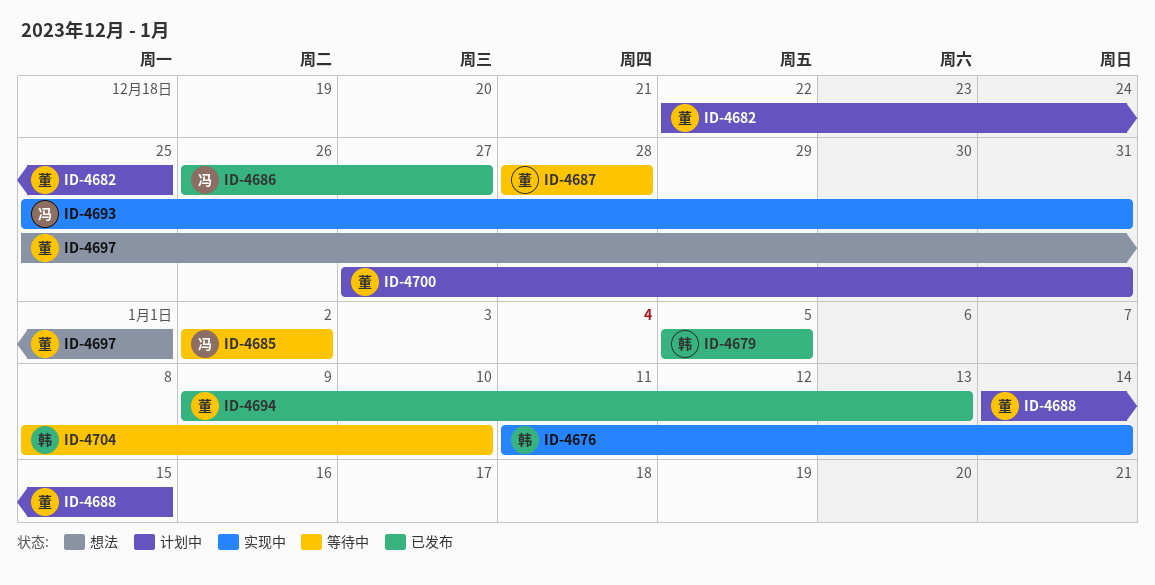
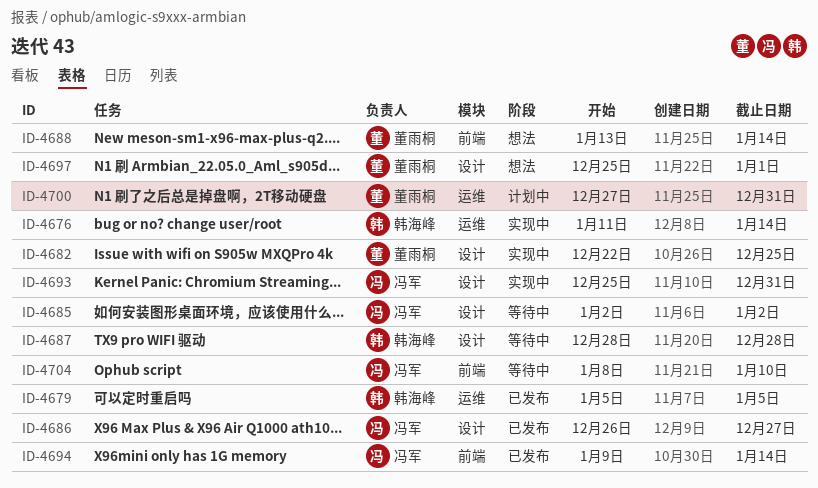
ID-4682, status: 计划中 -> 实现中
ID-4687, owner: 董雨桐 -> 韩海峰
ID-4688, status: 计划中 -> 想法
ID-4688, start: Jan 14 -> Jan 13
ID-4688, due: Jan 15 -> Jan 14
ID-4694, owner: 董雨桐 -> 冯军
ID-4694, due: Jan 13 -> Jan 14
ID-4704, owner: 韩海峰 -> 冯军

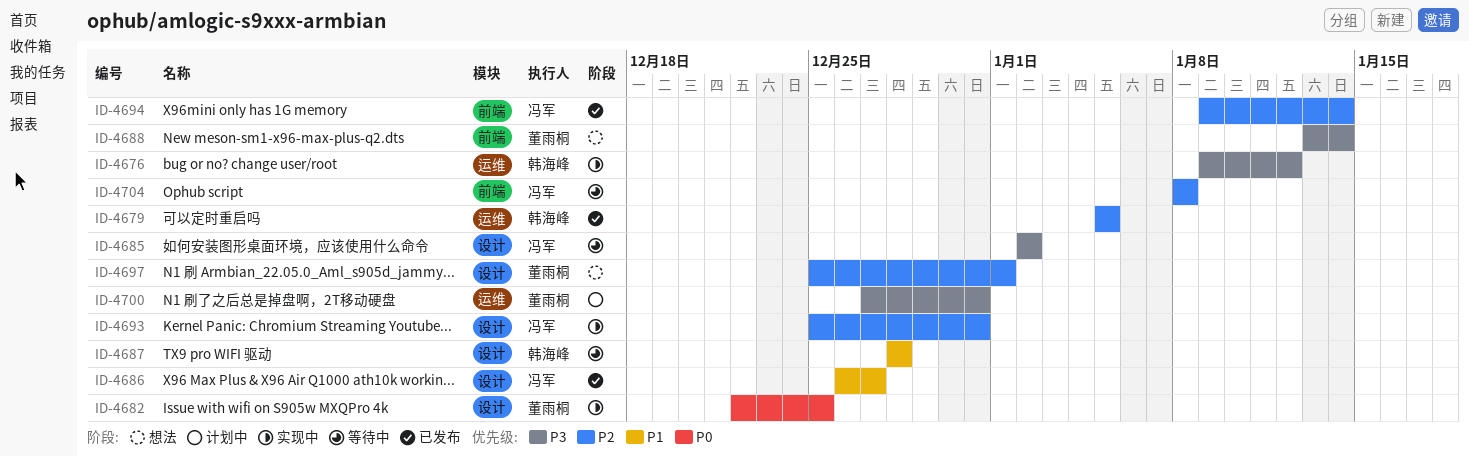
ID-4676, start: Jan 11 -> Jan 9
ID-4676, due: Jan 14 -> Jan 12
ID-4704, due: Jan 10 -> Jan 8

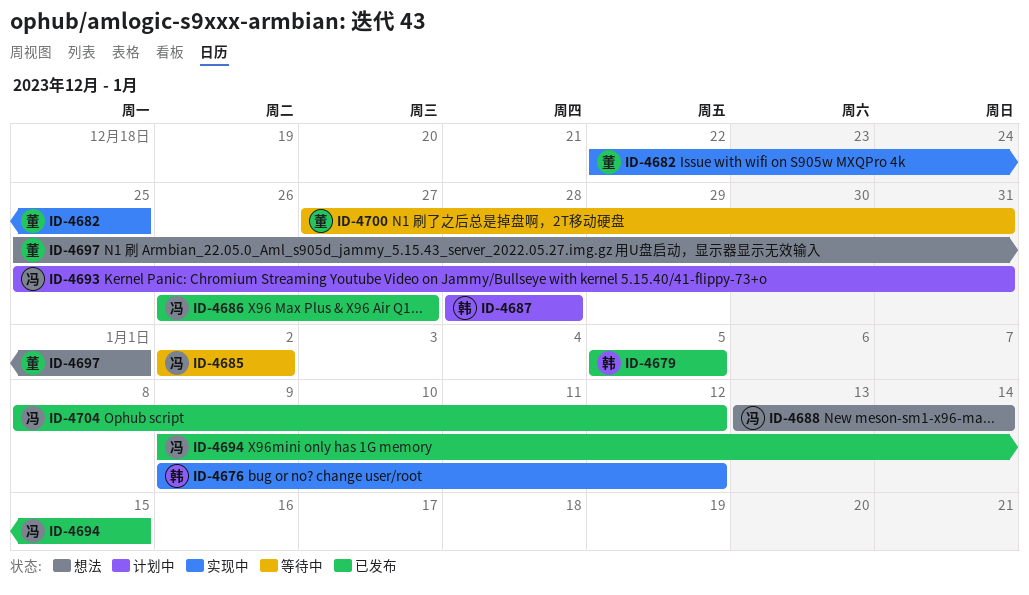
ID-4687, status: 等待中 -> 计划中
ID-4688, owner: 董雨桐 -> 冯军
ID-4693, status: 实现中 -> 计划中
ID-4694, due: Jan 14 -> Jan 15
ID-4700, status: 计划中 -> 等待中
ID-4704, status: 等待中 -> 已发布
ID-4704, due: Jan 8 -> Jan 12

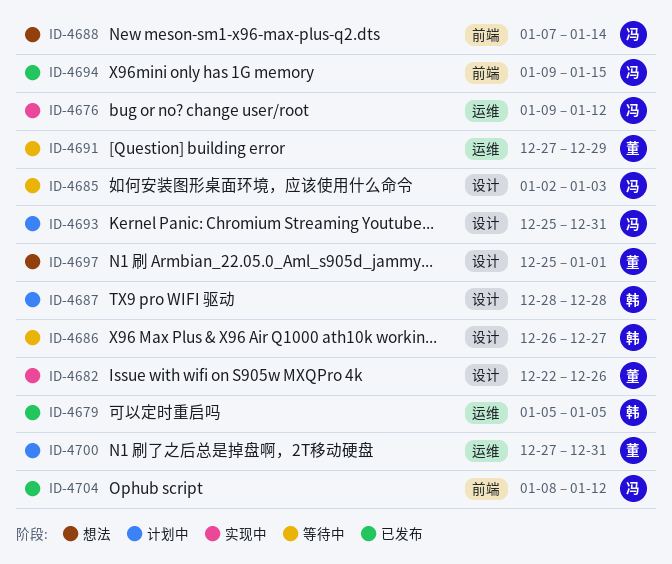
ID-4676, owner: 韩 -> 冯
ID-4682, due: Dec 25 -> Dec 26
ID-4685, due: Jan 2 -> Jan 3
ID-4686, status: 已发布 -> 等待中
ID-4686, owner: 冯 -> 韩
ID-4688, start: Jan 13 -> Jan 7
ID-4691: none -> present
ID-4700, status: 等待中 -> 计划中

